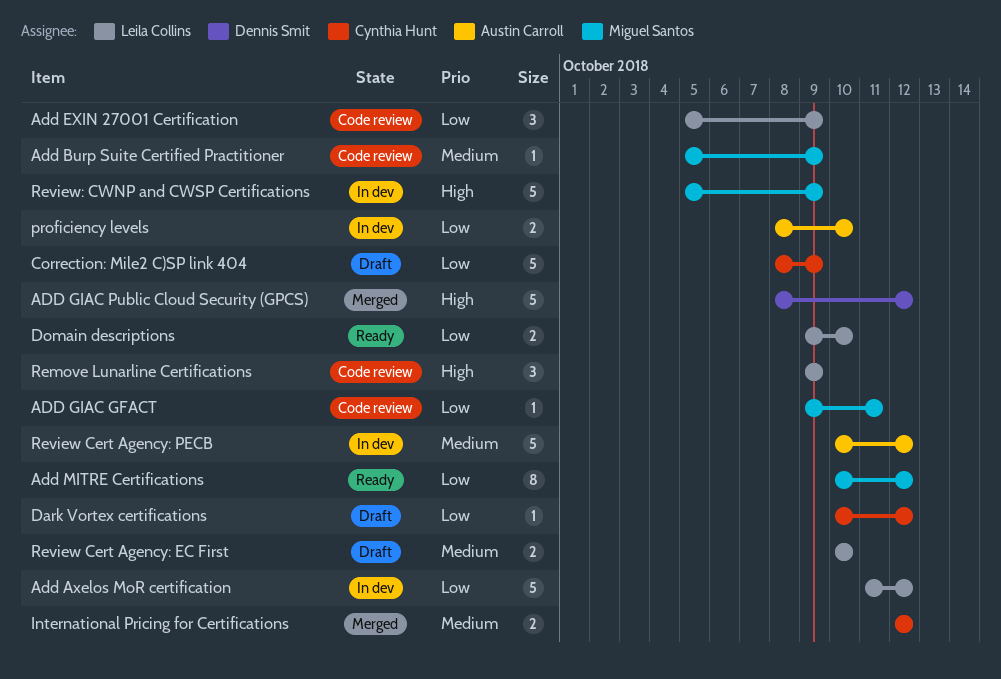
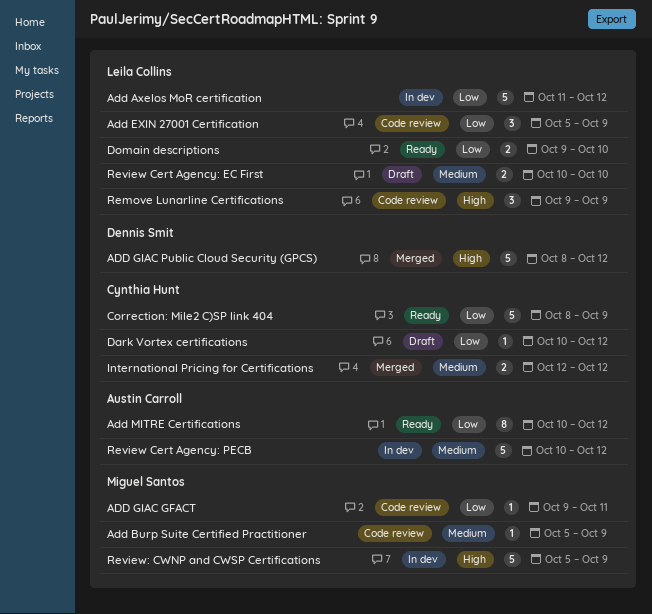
Add MITRE Certifications, owner: Miguel Santos -> Austin Carroll
Correction: Mile2 C)SP link 404, status: Draft -> Ready
proficiency levels: present -> none

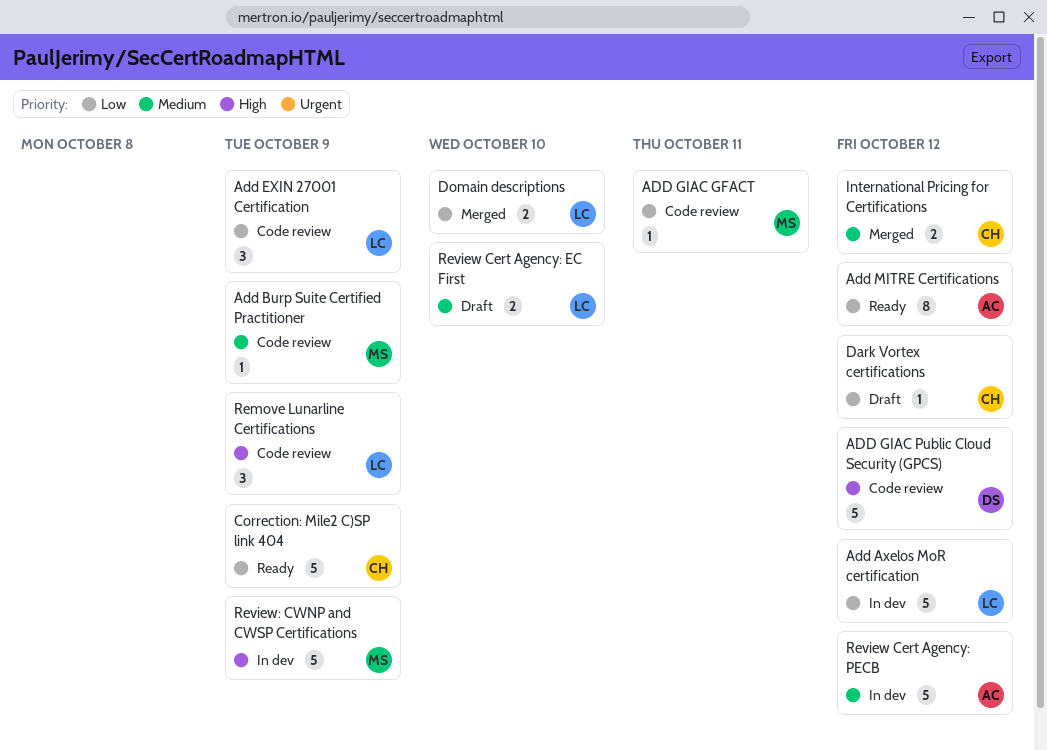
ADD GIAC Public Cloud Security (GPCS), status: Merged -> Code review
Domain descriptions, status: Ready -> Merged

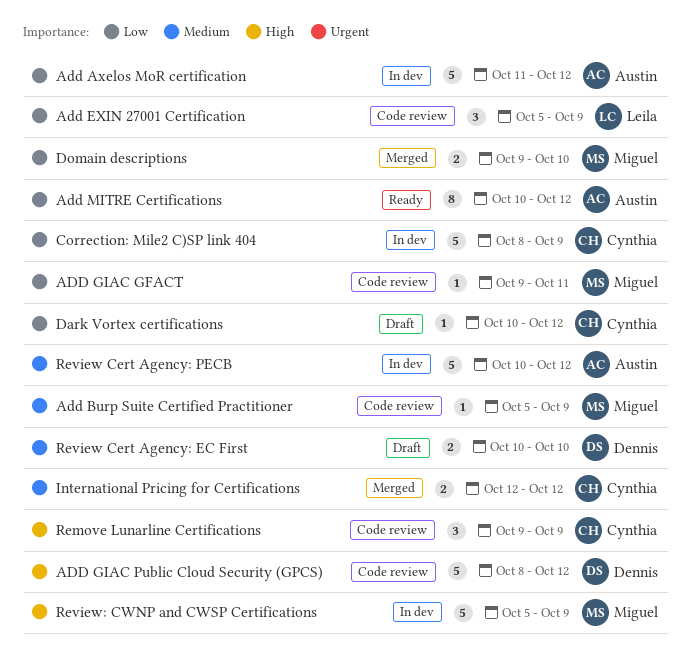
Add Axelos MoR certification, owner: Leila -> Austin
Correction: Mile2 C)SP link 404, status: Ready -> In dev
Domain descriptions, owner: Leila -> Miguel
Remove Lunarline Certifications, owner: Leila -> Cynthia
Review Cert Agency: EC First, owner: Leila -> Dennis

